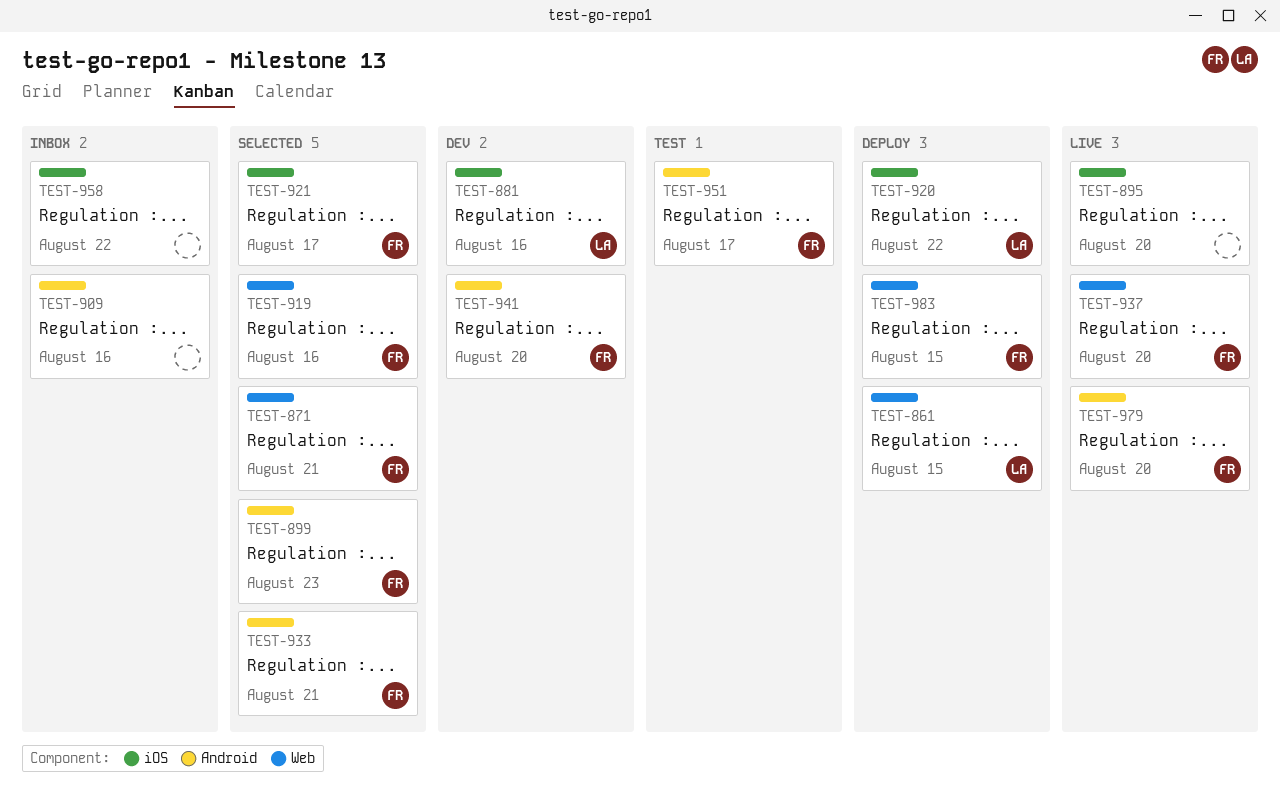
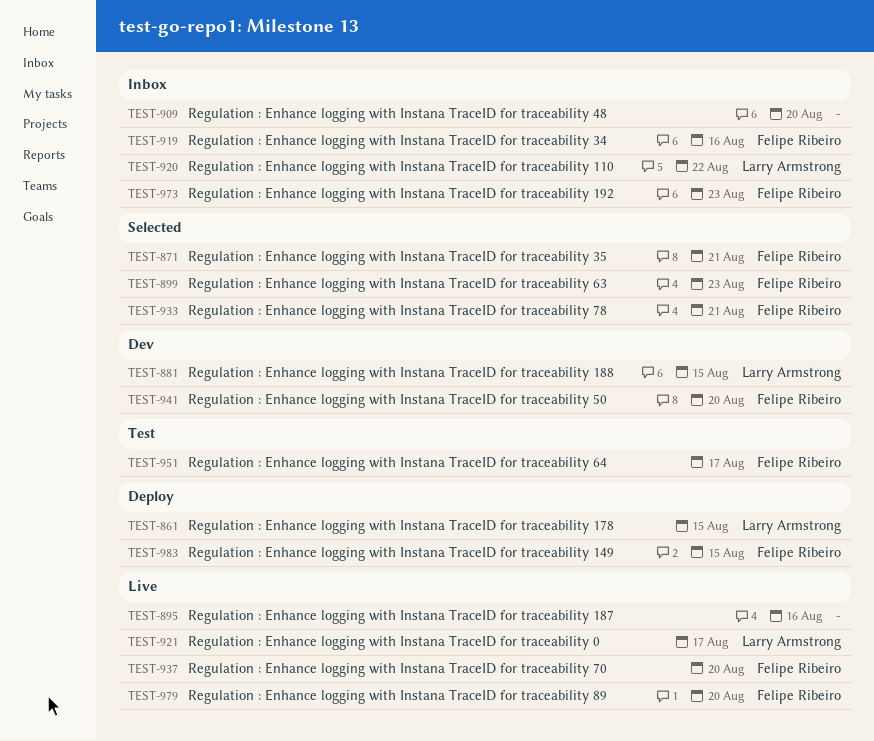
TEST-881, due: Aug 16 -> Aug 15
TEST-895, due: Aug 20 -> Aug 16
TEST-909, due: Aug 16 -> Aug 20
TEST-919, status: Selected -> Inbox
TEST-920, status: Deploy -> Inbox
TEST-921, status: Selected -> Live
TEST-921, owner: Felipe Ribeiro -> Larry Armstrong
TEST-958: present -> none
TEST-973: none -> present

